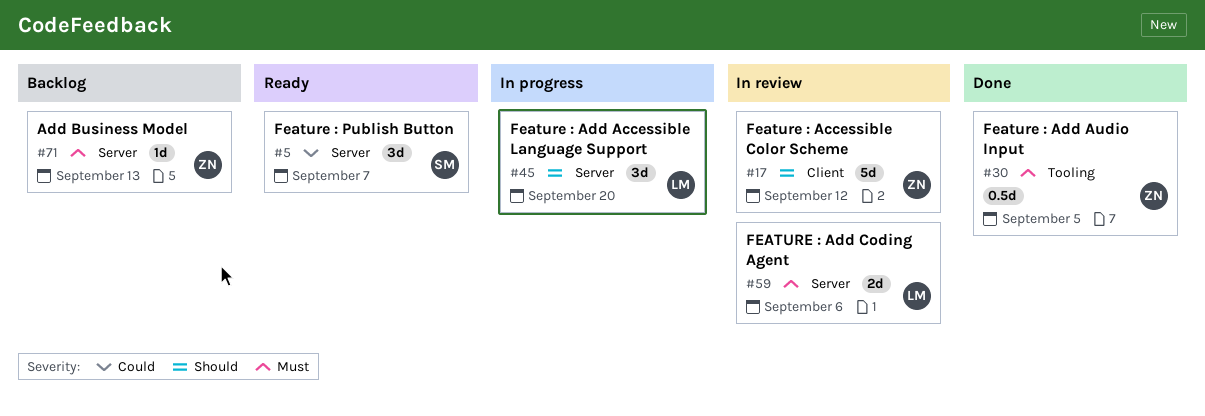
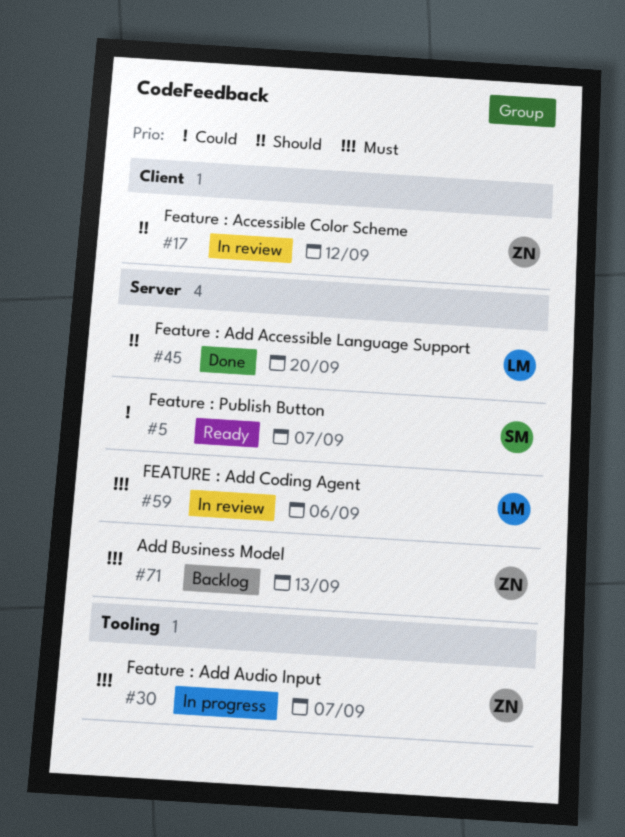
#30, status: Done -> In progress
#30, due: Sep 5 -> Sep 7
#45, status: In progress -> Done

